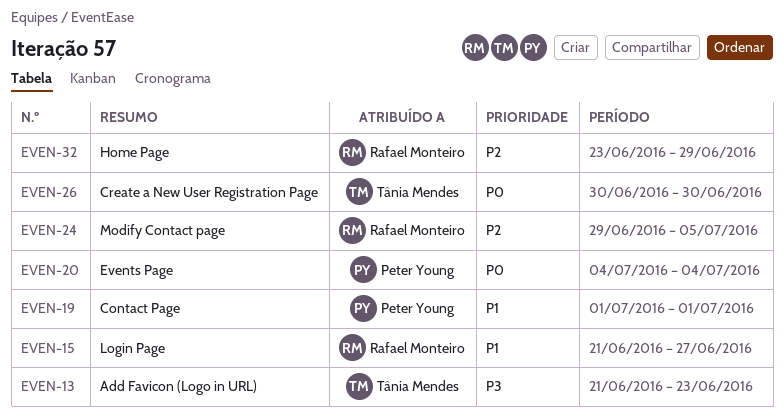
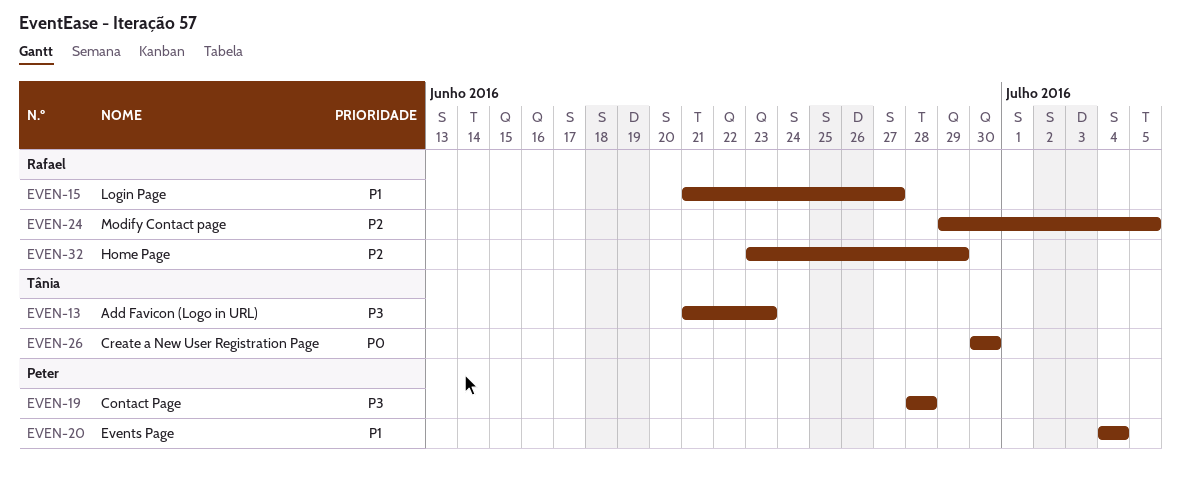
EVEN-19, priority: P1 -> P3
EVEN-19, start: Jul 1 -> Jun 28
EVEN-19, due: Jul 1 -> Jun 28
EVEN-20, priority: P0 -> P1

